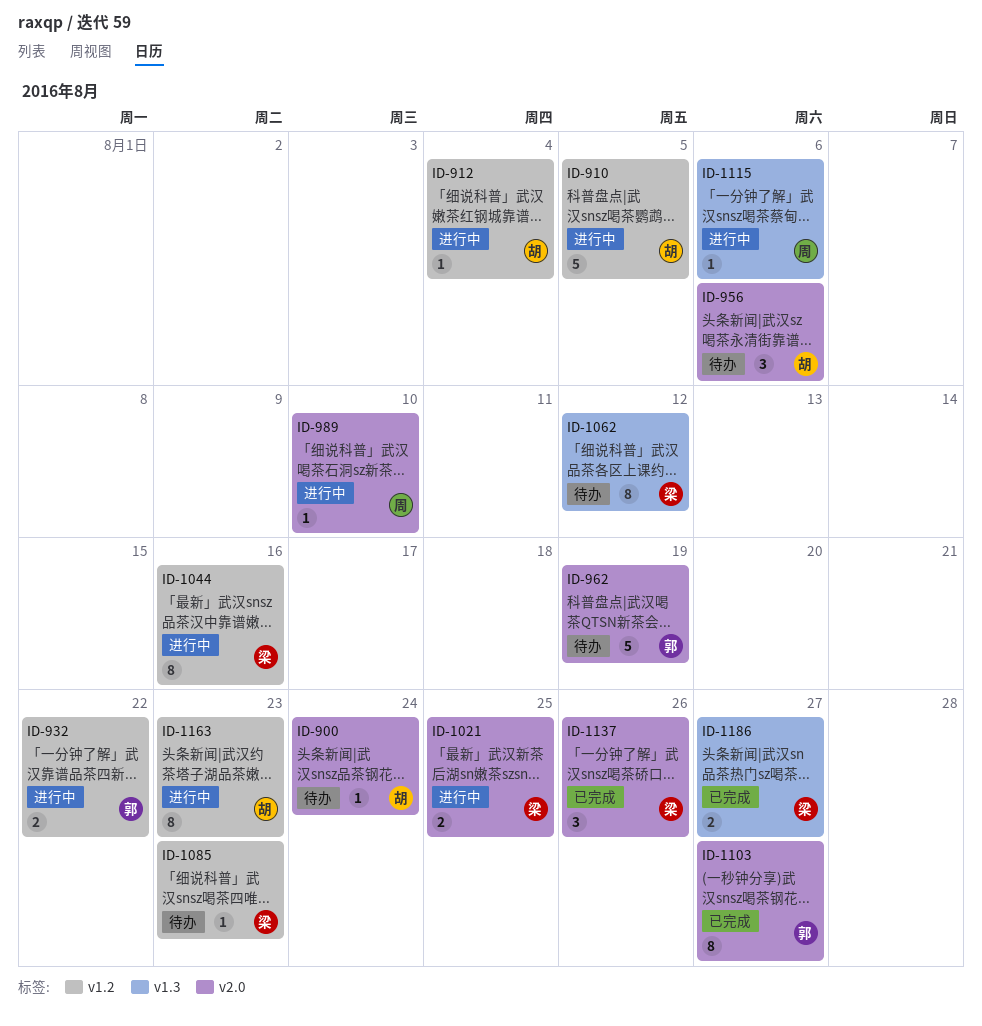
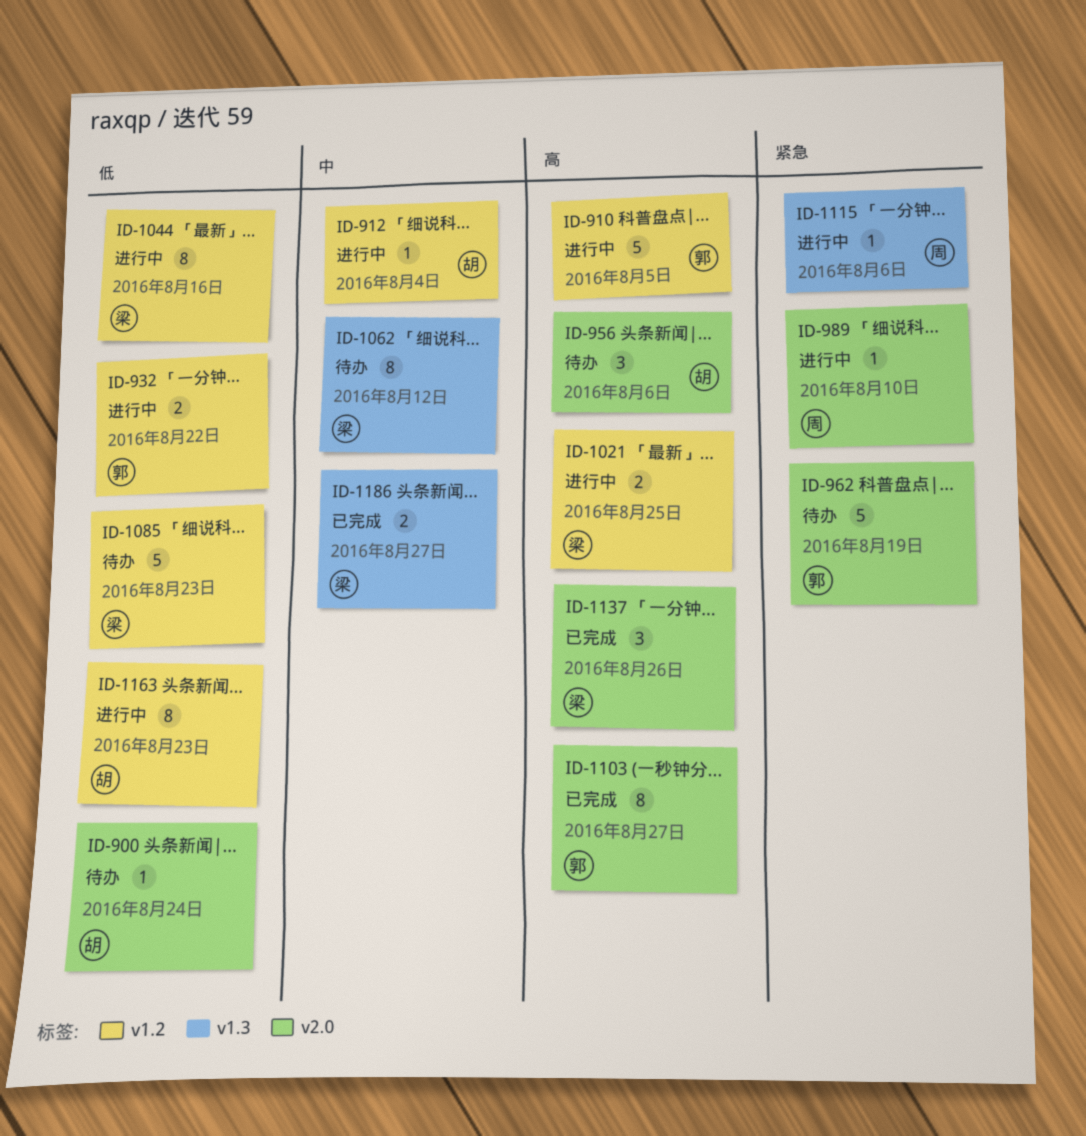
ID-910, owner: 胡 -> 郭
ID-1021, label: v2.0 -> v1.2
ID-1085, estimate: 1 -> 5

